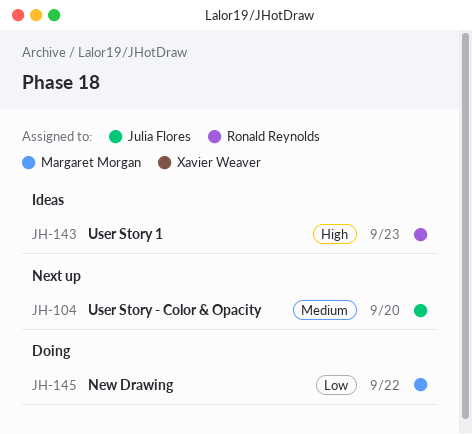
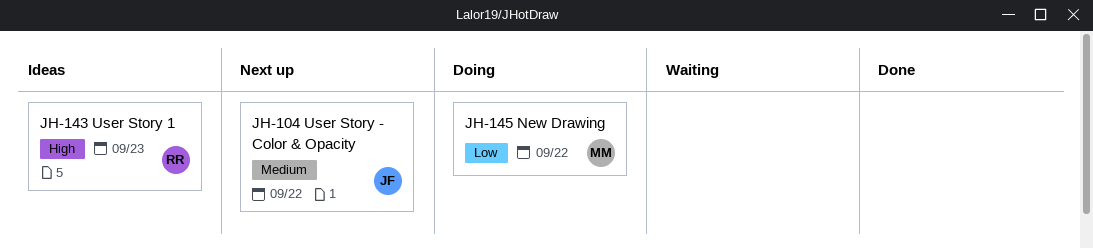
JH-104, due: Sep 20 -> Sep 22

